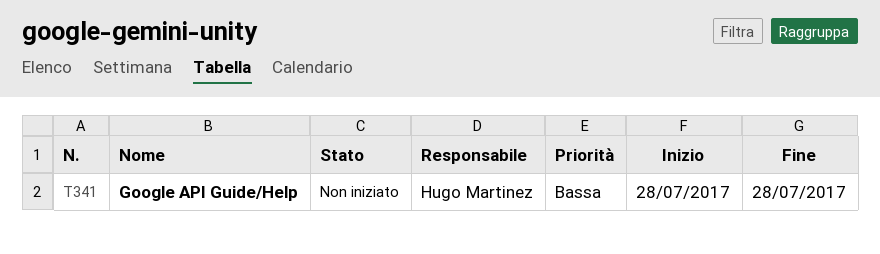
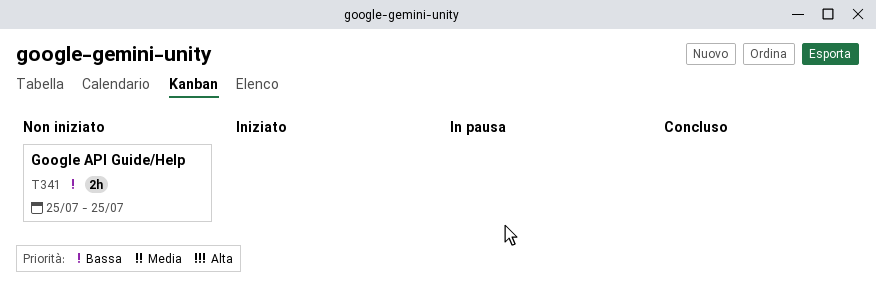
T341, start: Jul 28 -> Jul 25
T341, due: Jul 28 -> Jul 25

